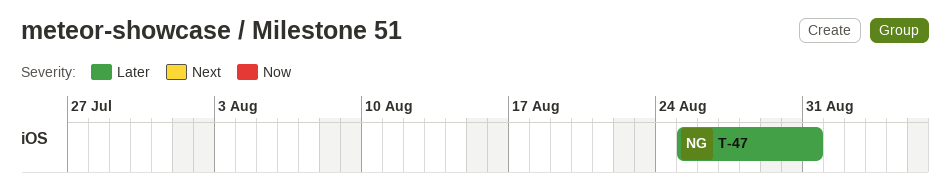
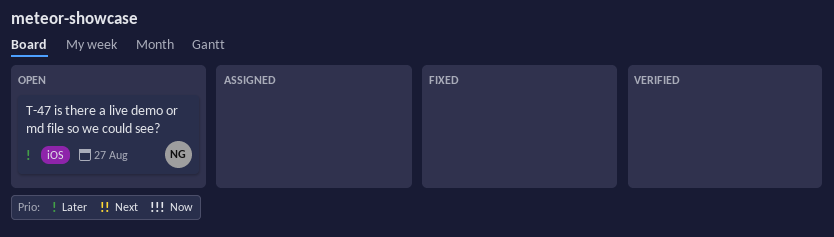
T-47, due: Aug 31 -> Aug 27

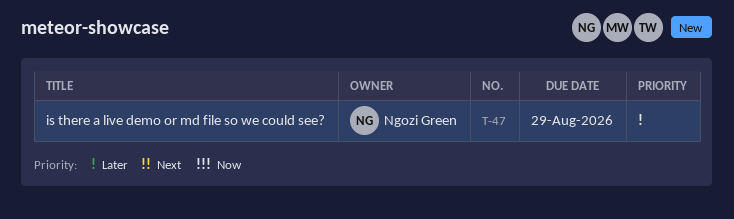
T-47, due: Aug 27 -> Aug 29

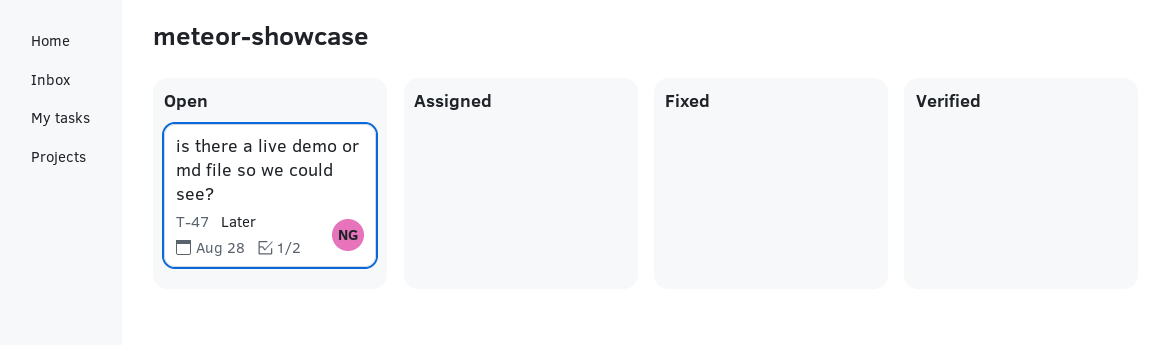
T-47, due: Aug 29 -> Aug 28

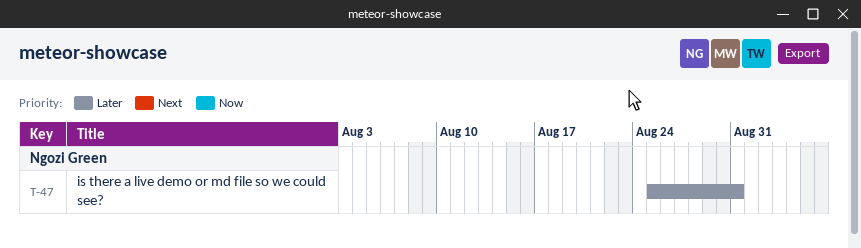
T-47, due: Aug 28 -> Aug 31

